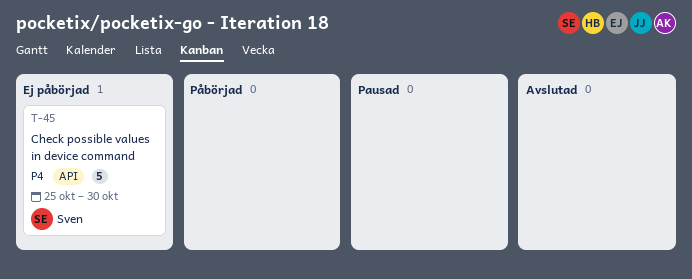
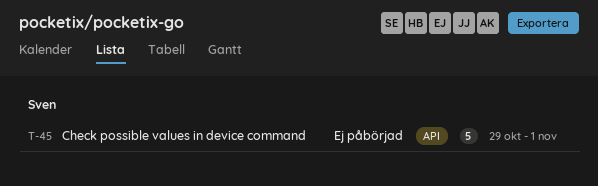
T-45, start: Oct 25 -> Oct 29
T-45, due: Oct 30 -> Nov 1

